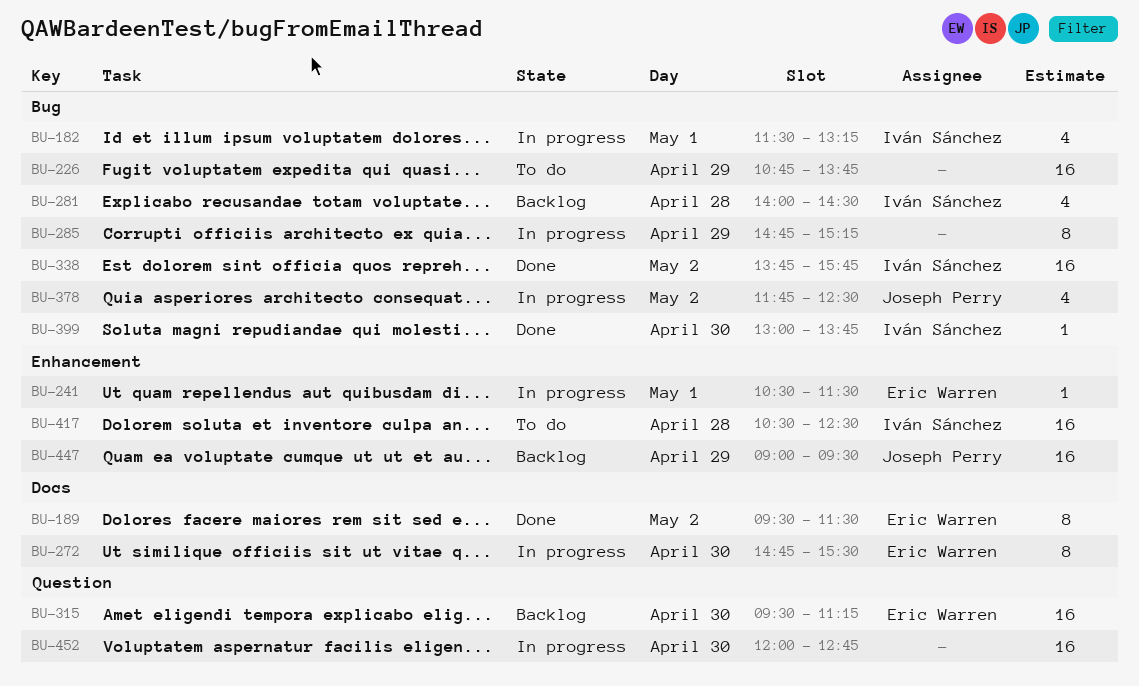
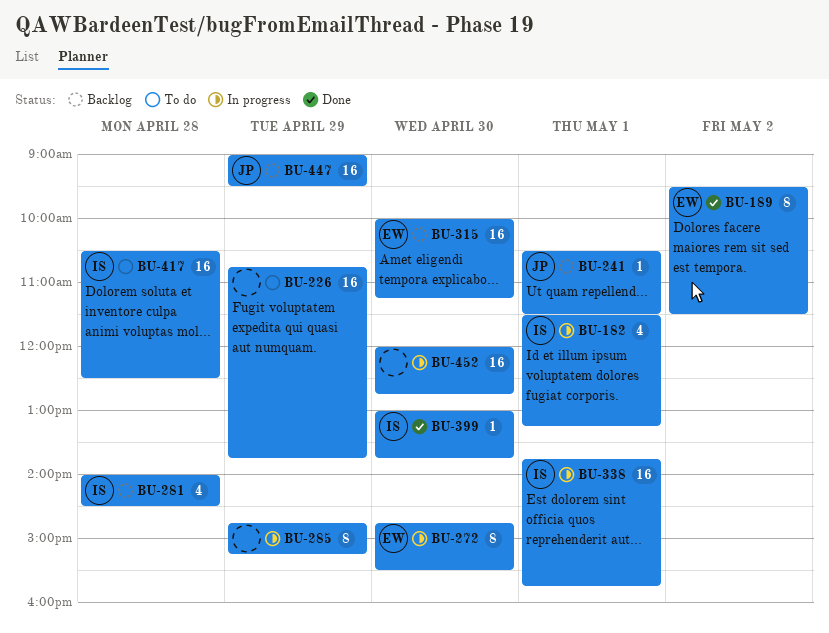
BU-241, status: In progress -> Backlog
BU-241, owner: Eric Warren -> Joseph Perry
BU-315, begins: 09:30 -> 10:00
BU-338, status: Done -> In progress
BU-338, day: May 2 -> May 1
BU-378: present -> none

